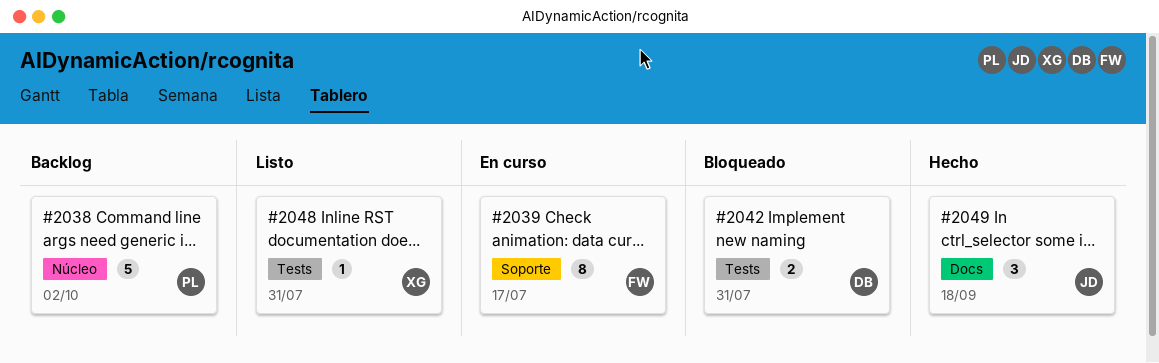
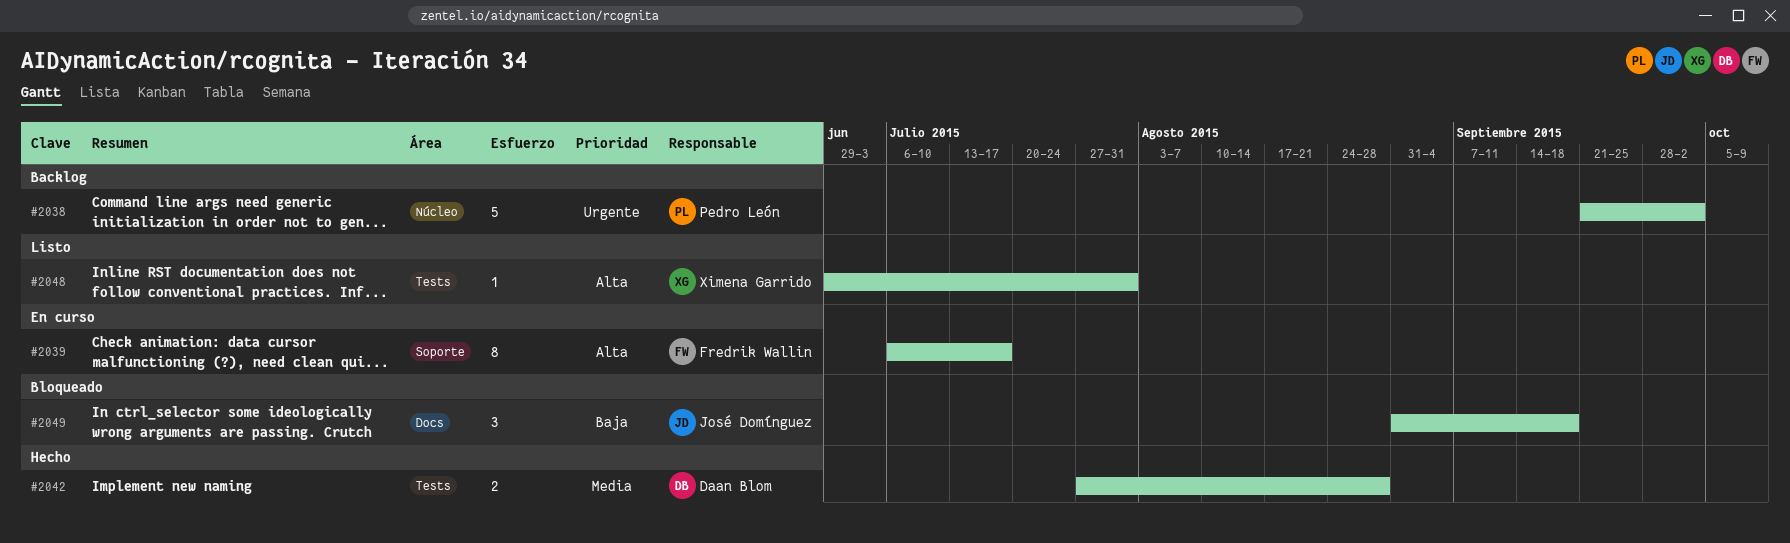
#2042, status: Bloqueado -> Hecho
#2042, due: Jul 31 -> Aug 28
#2049, status: Hecho -> Bloqueado

